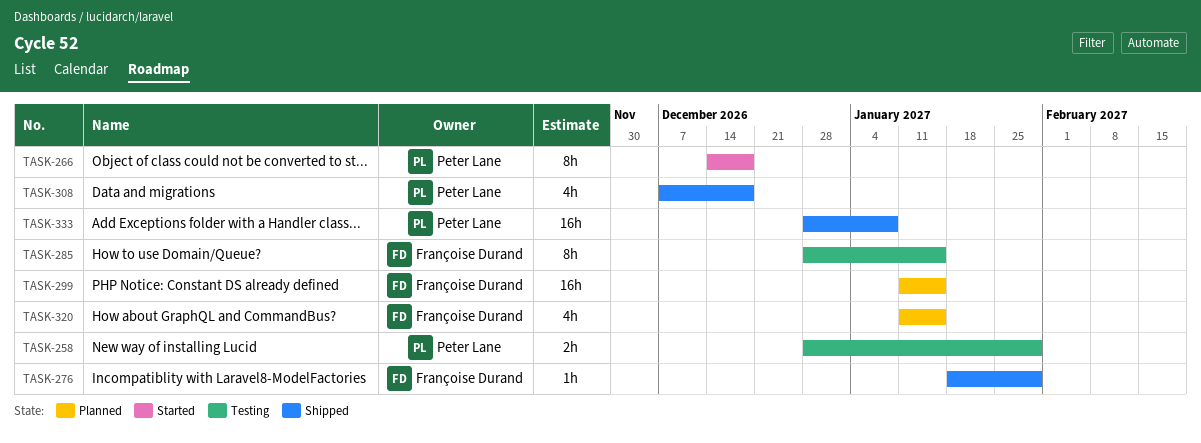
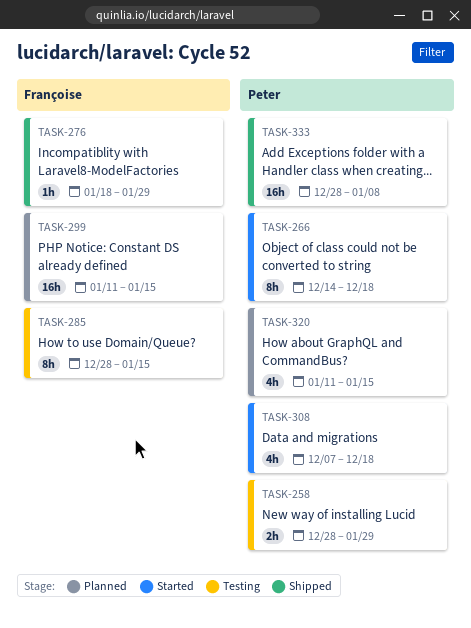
TASK-308, status: Shipped -> Started
TASK-320, owner: Françoise Durand -> Peter Lane

